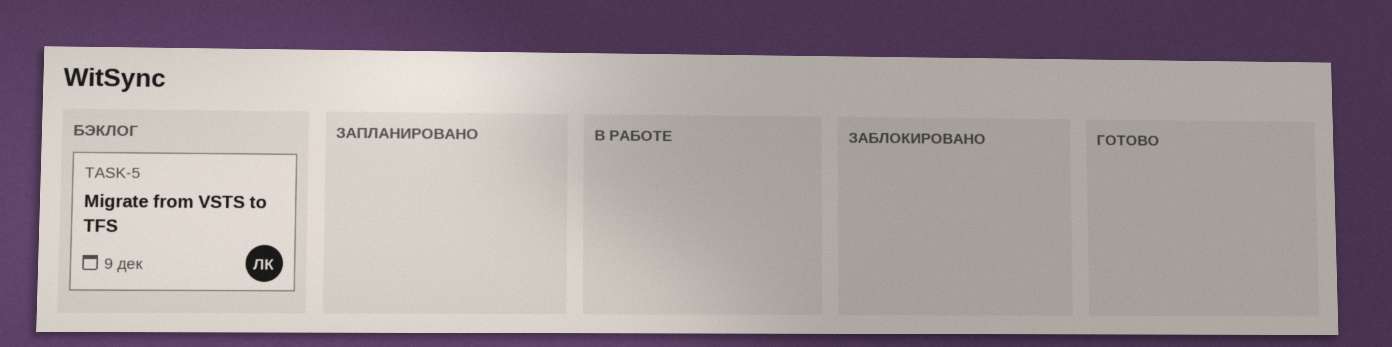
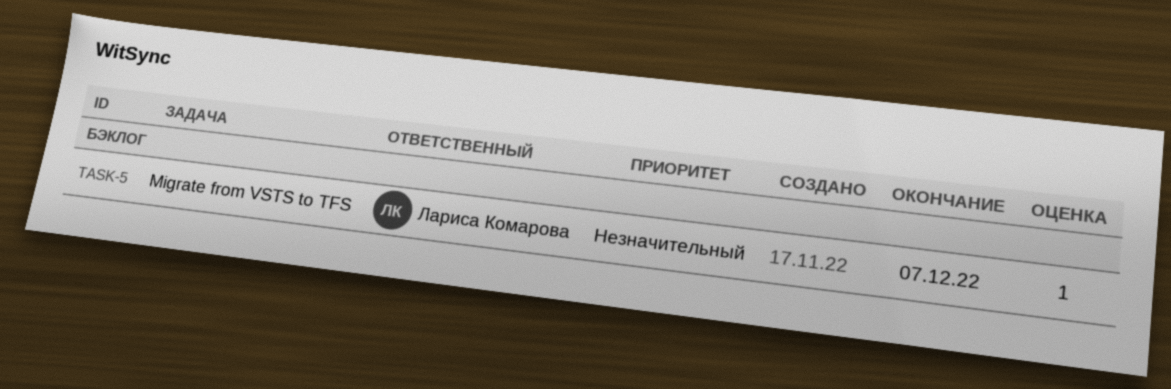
TASK-5, due: Dec 9 -> Dec 7

